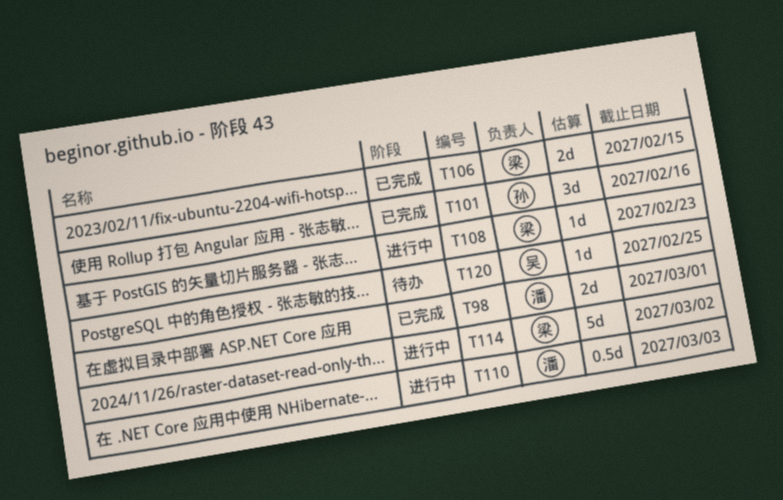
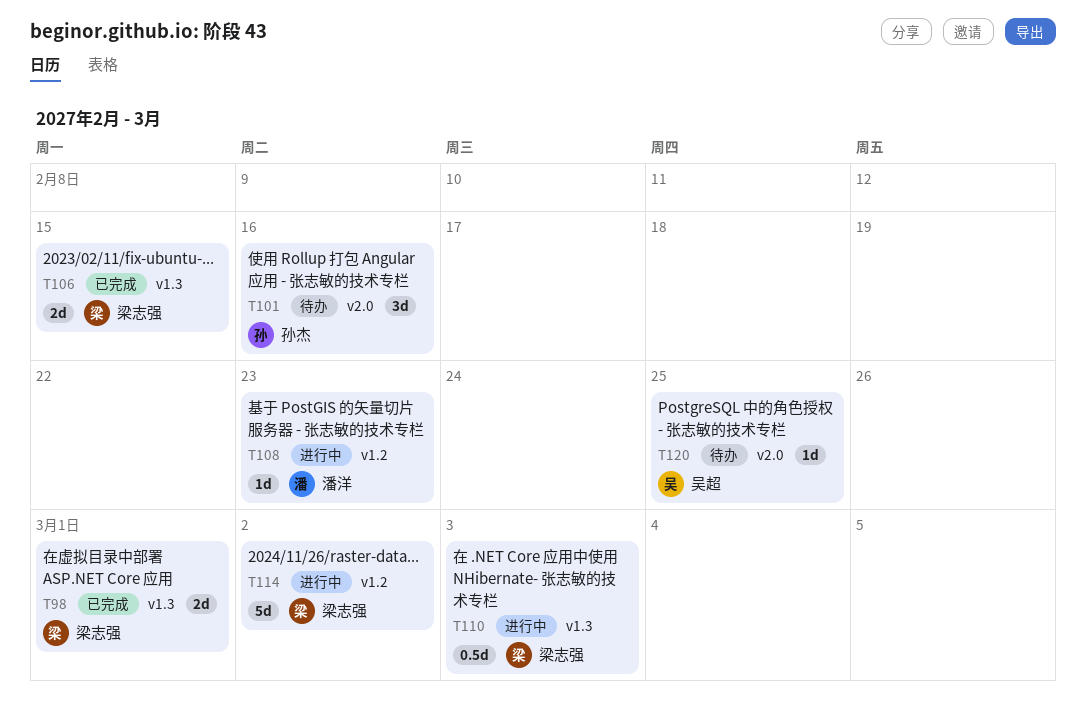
T98, owner: 潘洋 -> 梁志强
T101, status: 已完成 -> 待办
T108, owner: 梁志强 -> 潘洋
T110, owner: 潘洋 -> 梁志强

